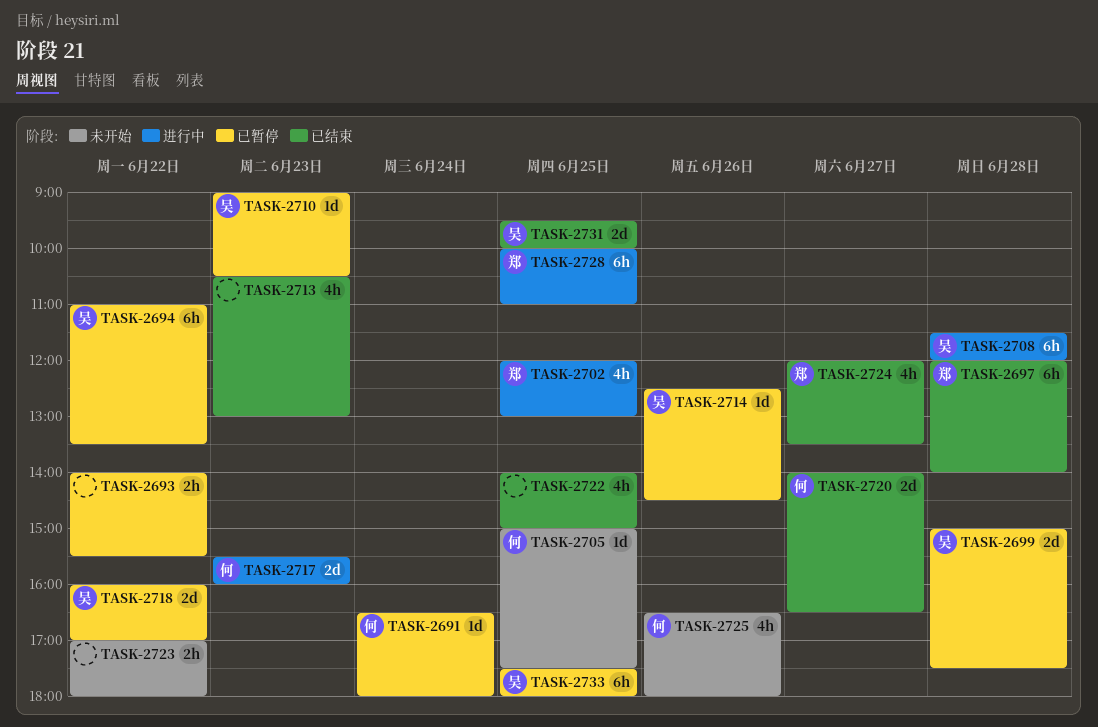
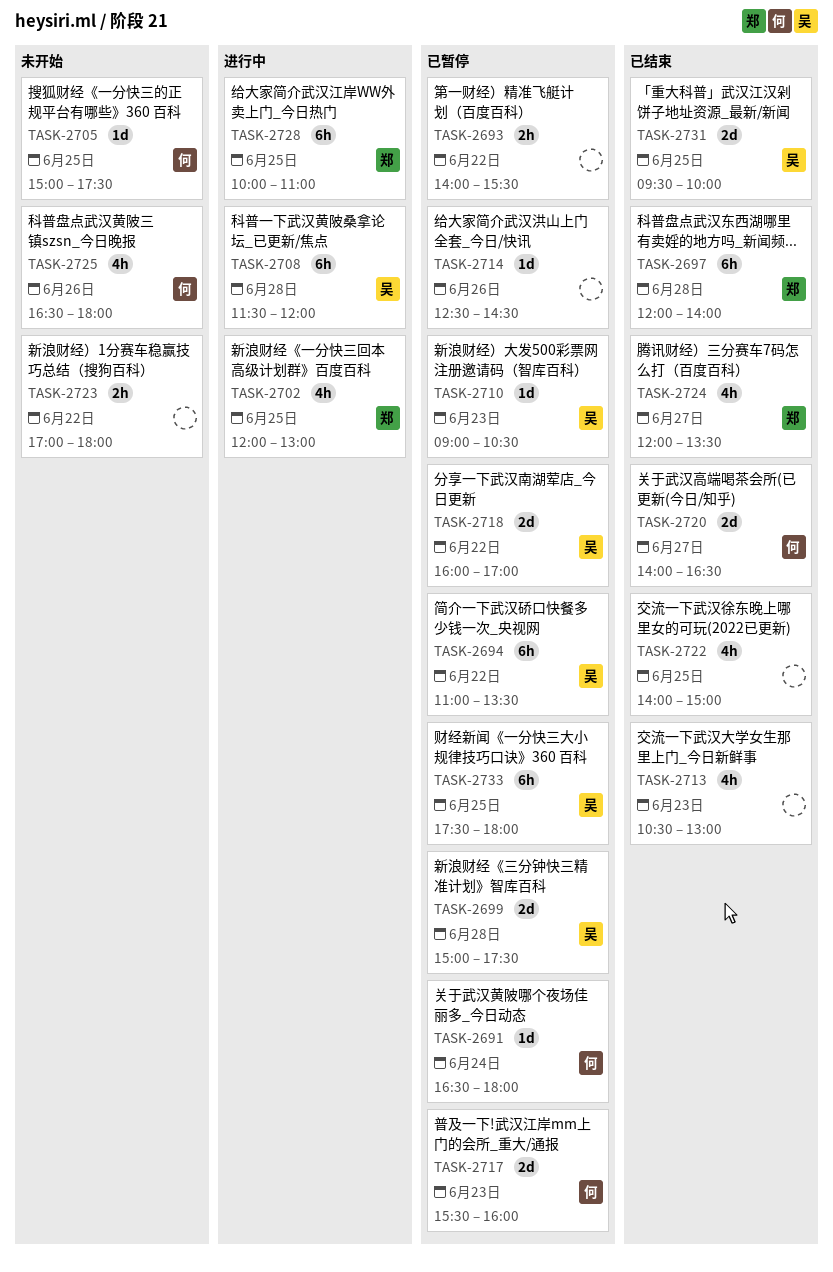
TASK-2714, owner: 吴 -> none
TASK-2717, status: 进行中 -> 已暂停

